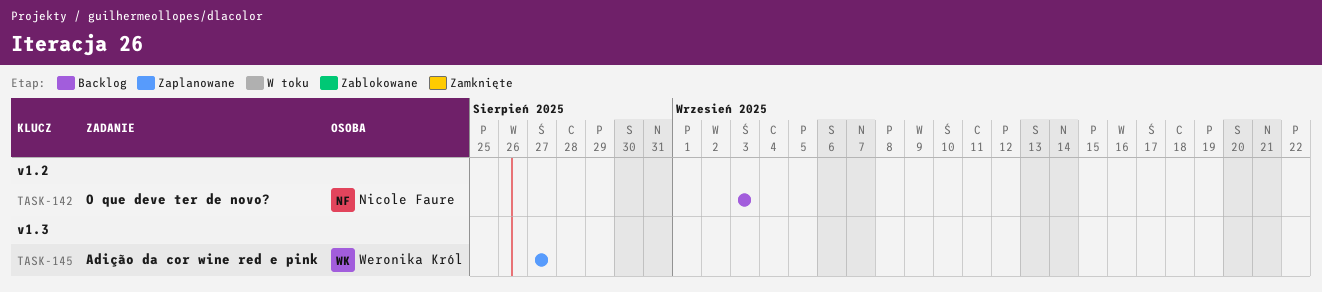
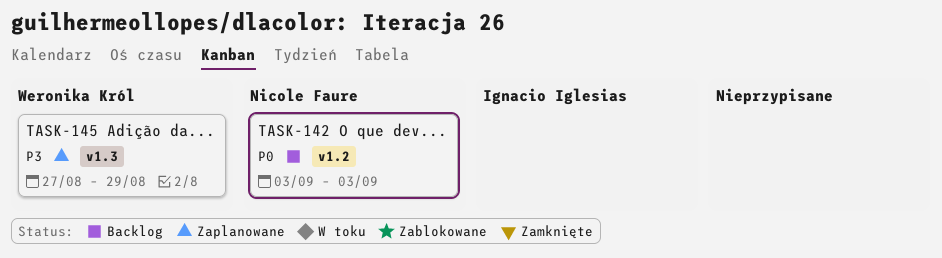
TASK-145, due: Aug 27 -> Aug 29

